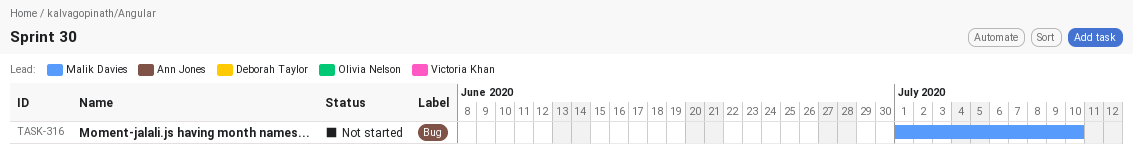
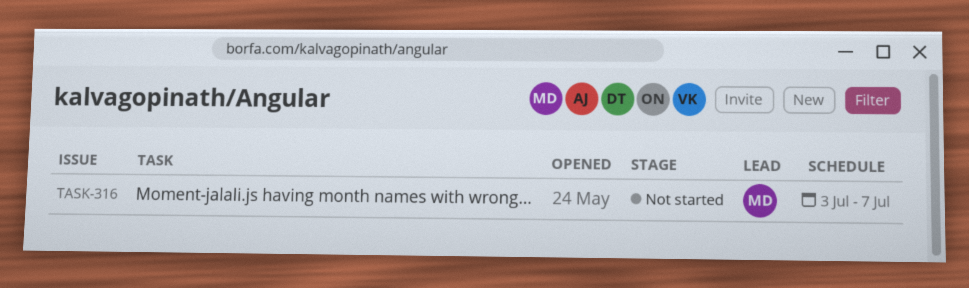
TASK-316, start: Jul 1 -> Jul 3
TASK-316, due: Jul 10 -> Jul 7

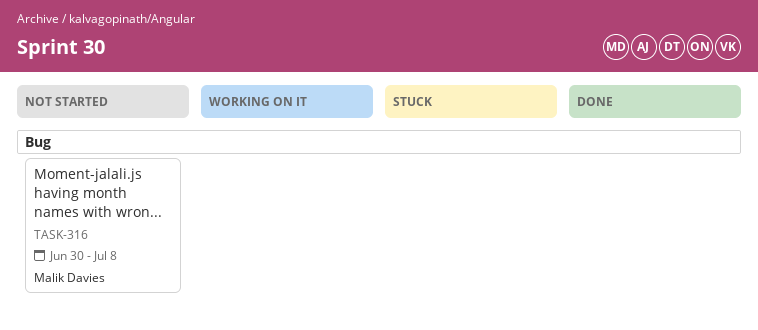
TASK-316, start: Jul 3 -> Jun 30
TASK-316, due: Jul 7 -> Jul 8

